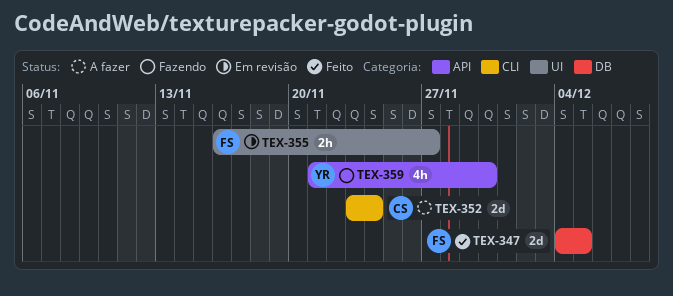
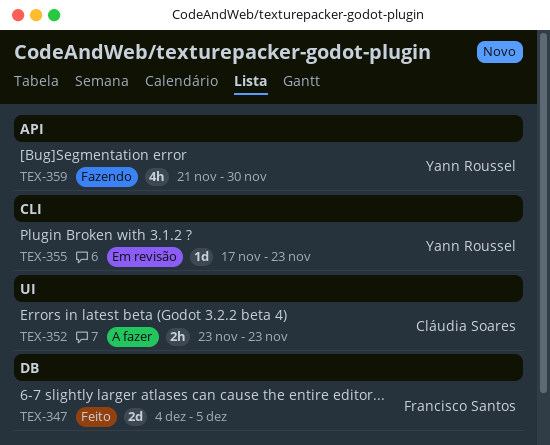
TEX-352, label: CLI -> UI
TEX-352, estimate: 2d -> 2h
TEX-352, due: Nov 24 -> Nov 23
TEX-355, owner: Francisco Santos -> Yann Roussel
TEX-355, label: UI -> CLI
TEX-355, estimate: 2h -> 1d
TEX-355, start: Nov 16 -> Nov 17
TEX-355, due: Nov 27 -> Nov 23

